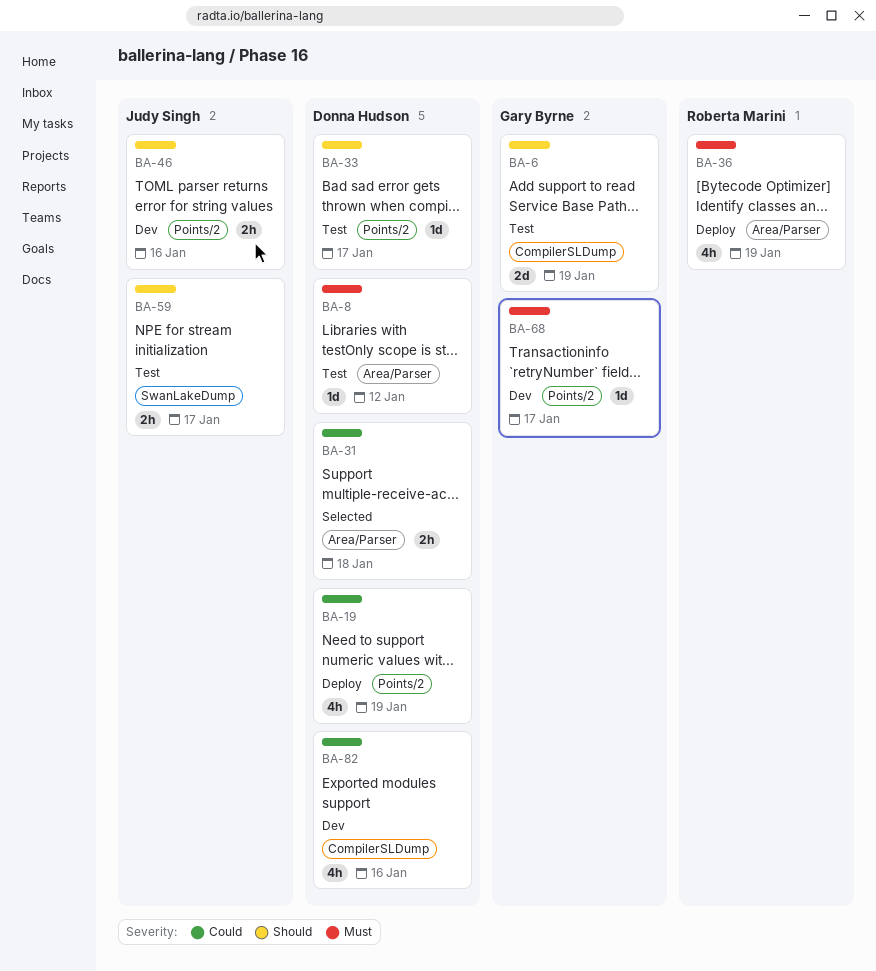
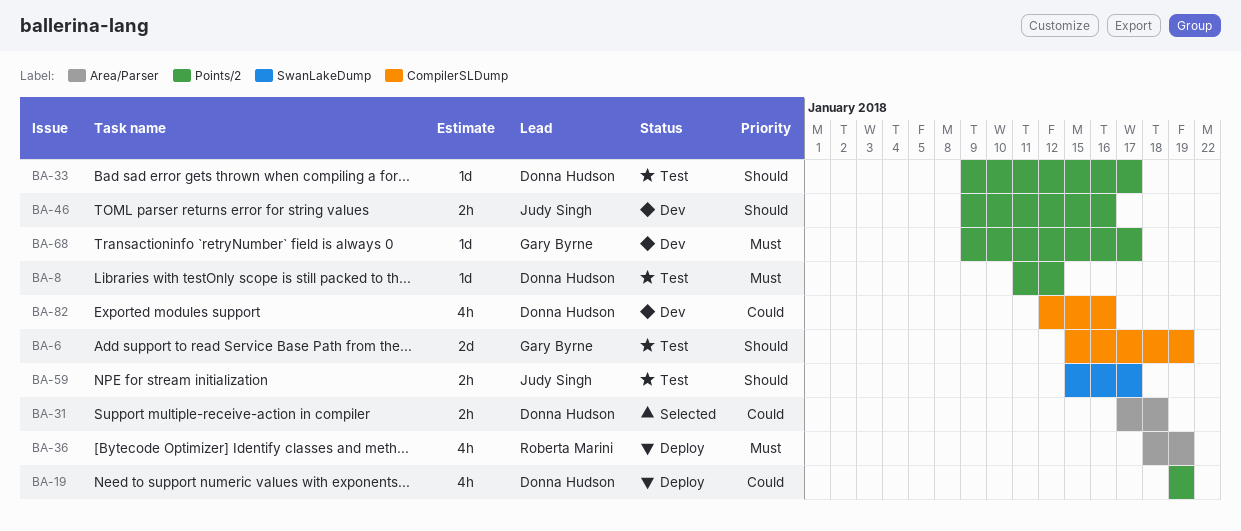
BA-8, label: Area/Parser -> Points/2

